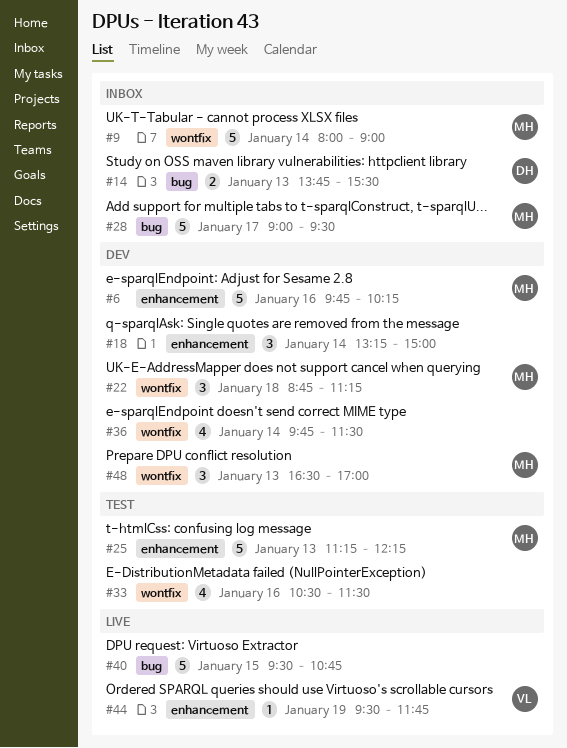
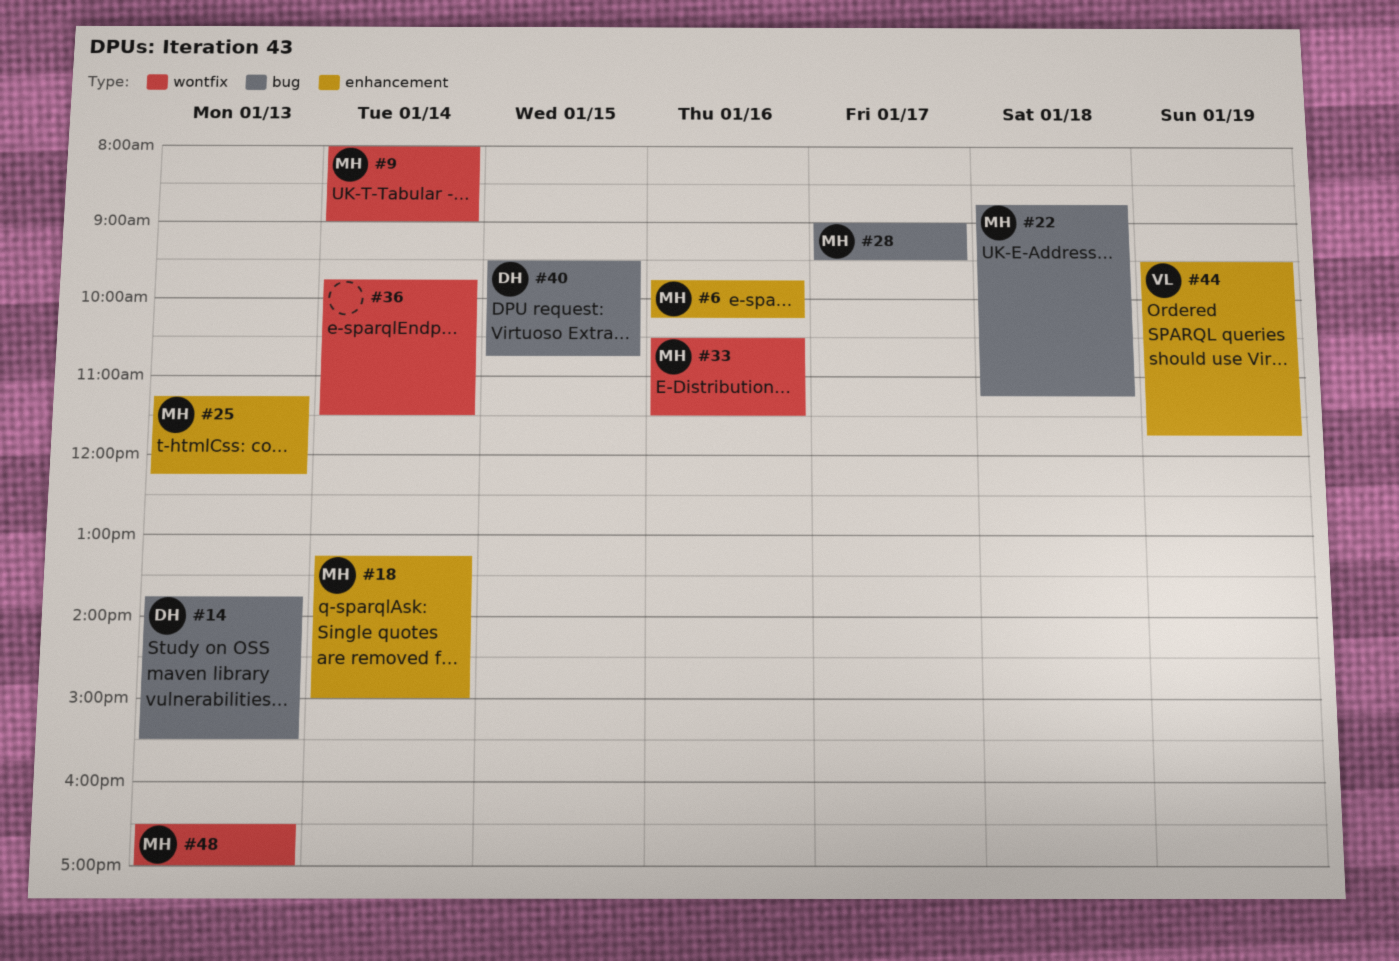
#18, owner: none -> MH
#22, label: wontfix -> bug
#33, owner: none -> MH
#40, owner: none -> DH

